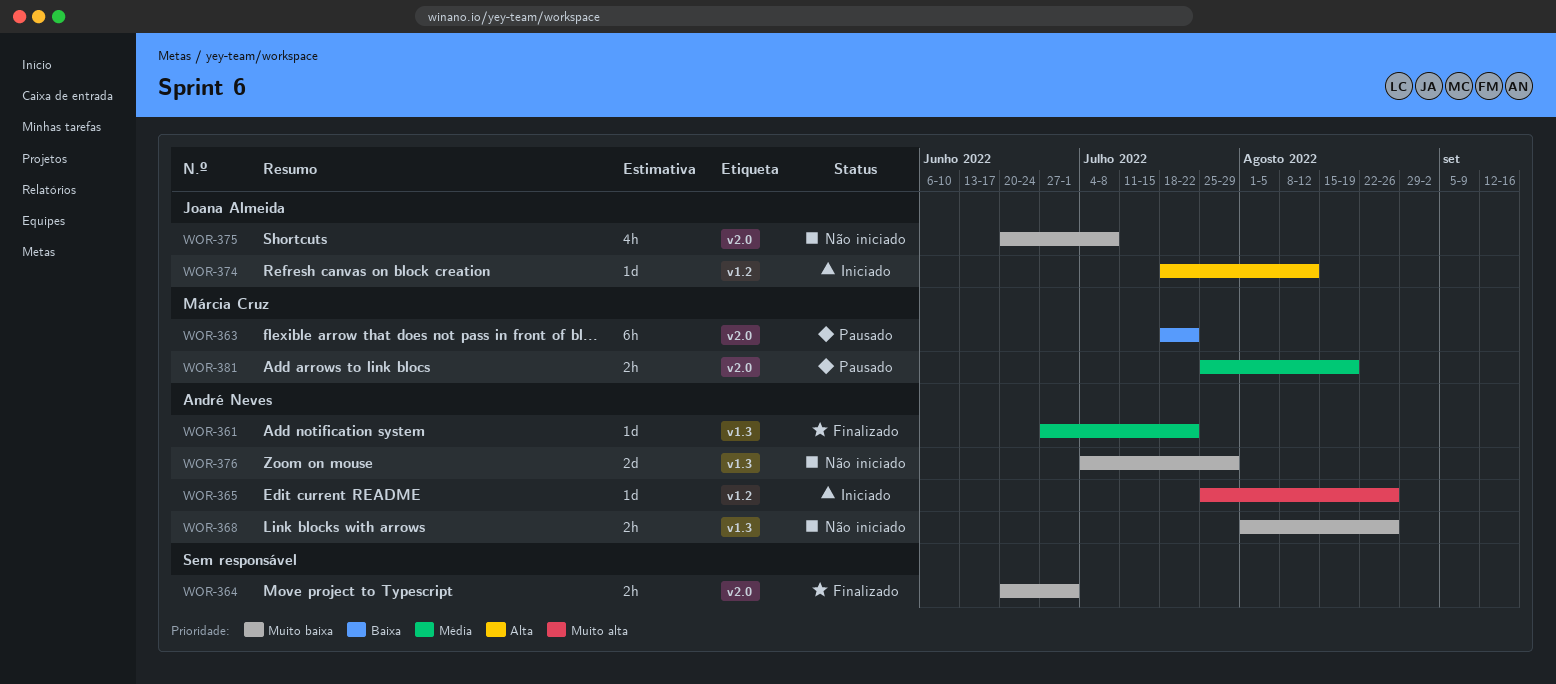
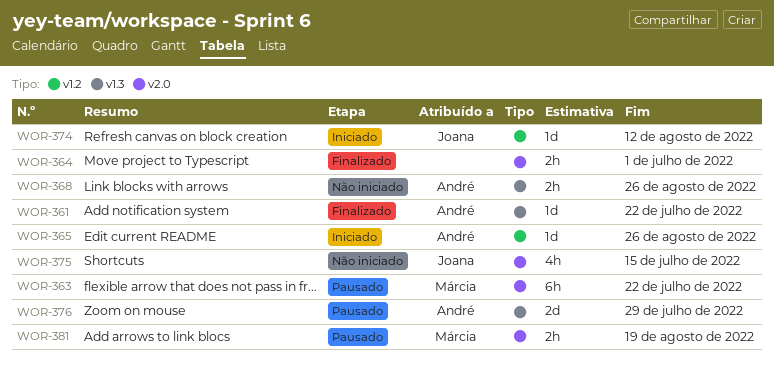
WOR-375, due: Jul 8 -> Jul 15
WOR-376, status: Não iniciado -> Pausado

